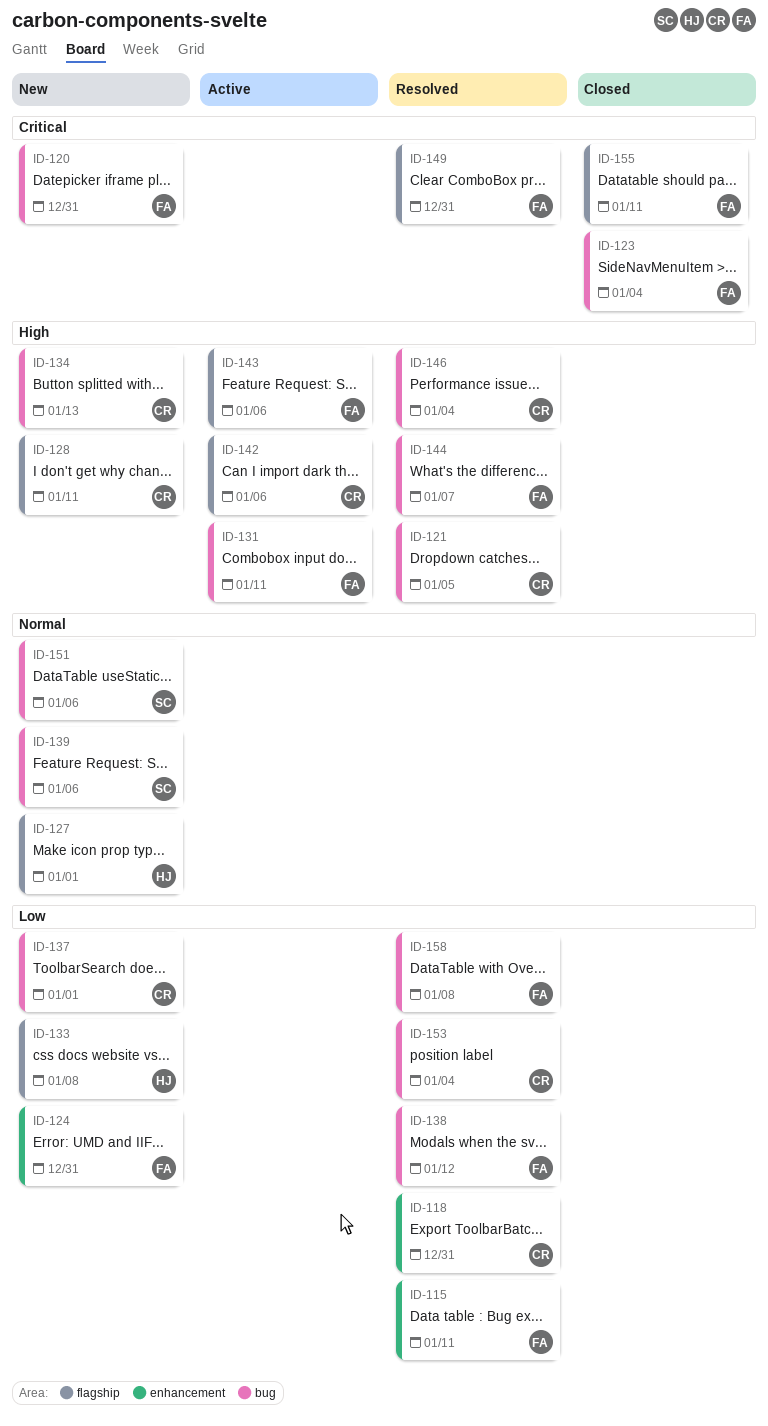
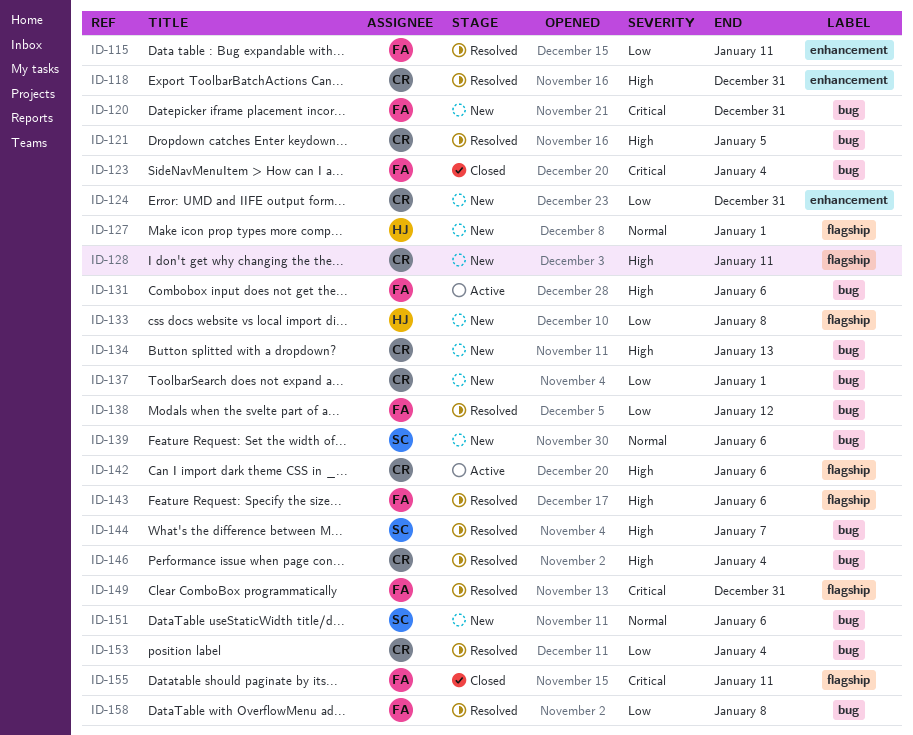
ID-118, priority: Low -> High
ID-124, owner: FA -> CR
ID-131, due: Jan 11 -> Jan 6
ID-143, status: Active -> Resolved
ID-144, owner: FA -> SC

